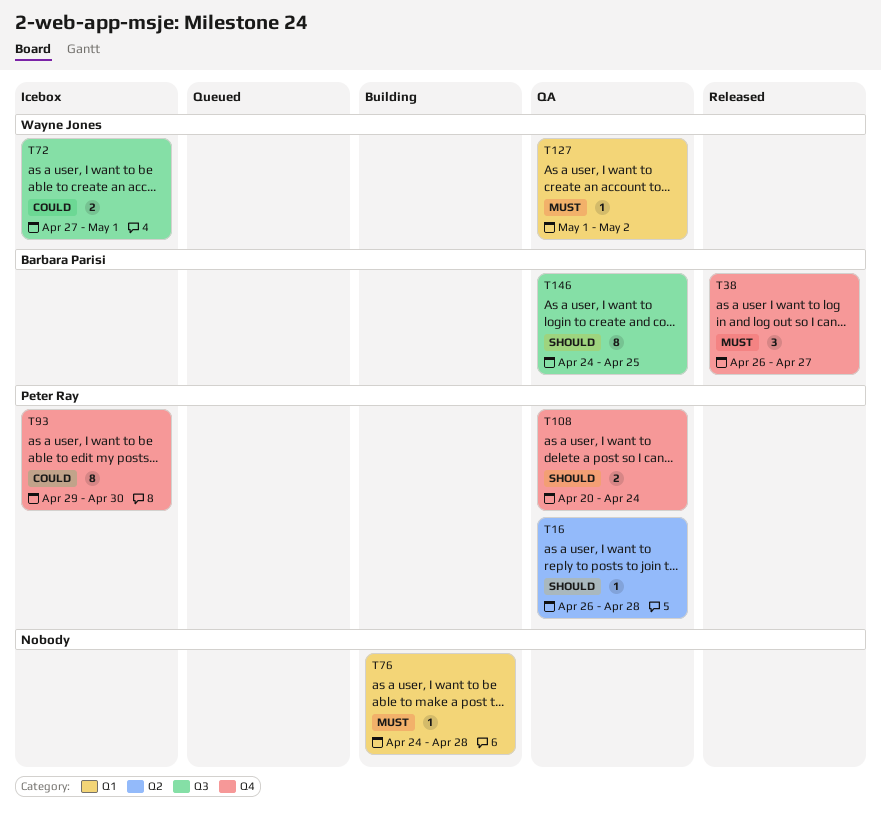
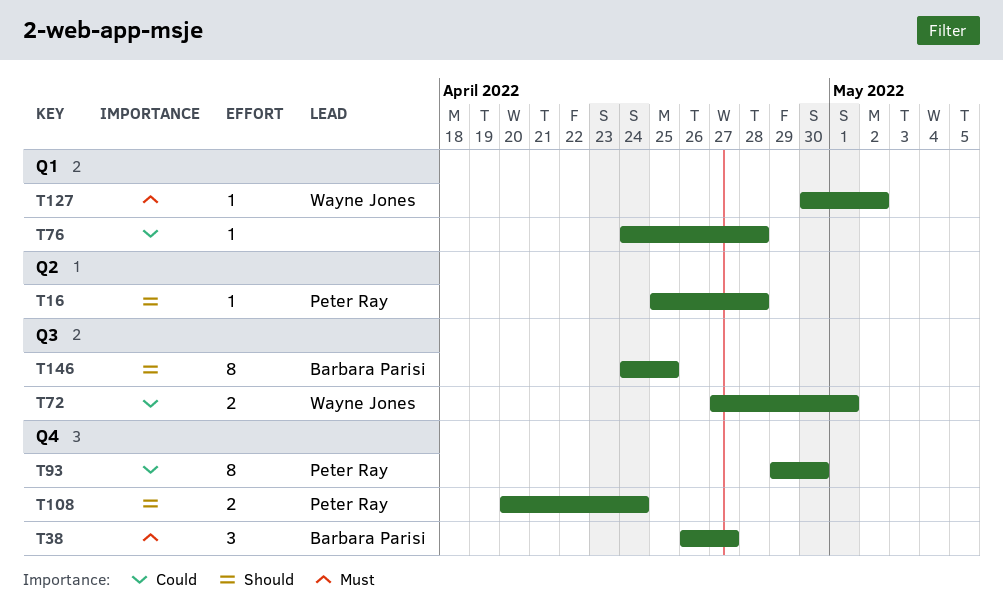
T16, start: Apr 26 -> Apr 25
T76, priority: Must -> Could
T127, start: May 1 -> Apr 30

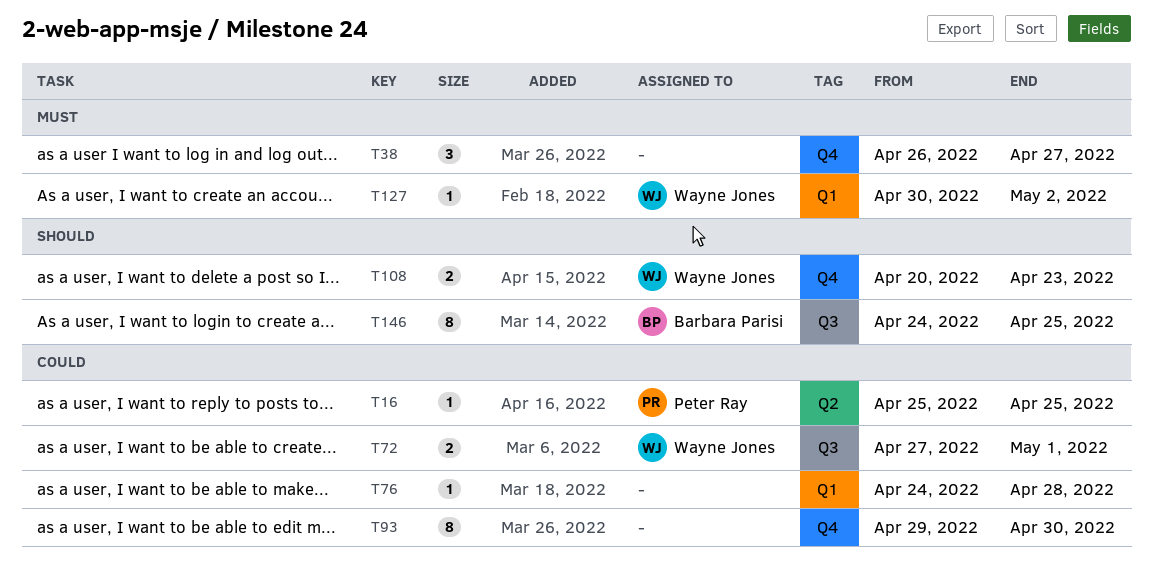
T16, priority: Should -> Could
T16, due: Apr 28 -> Apr 25
T38, owner: Barbara Parisi -> none
T93, owner: Peter Ray -> none
T108, owner: Peter Ray -> Wayne Jones
T108, due: Apr 24 -> Apr 23

